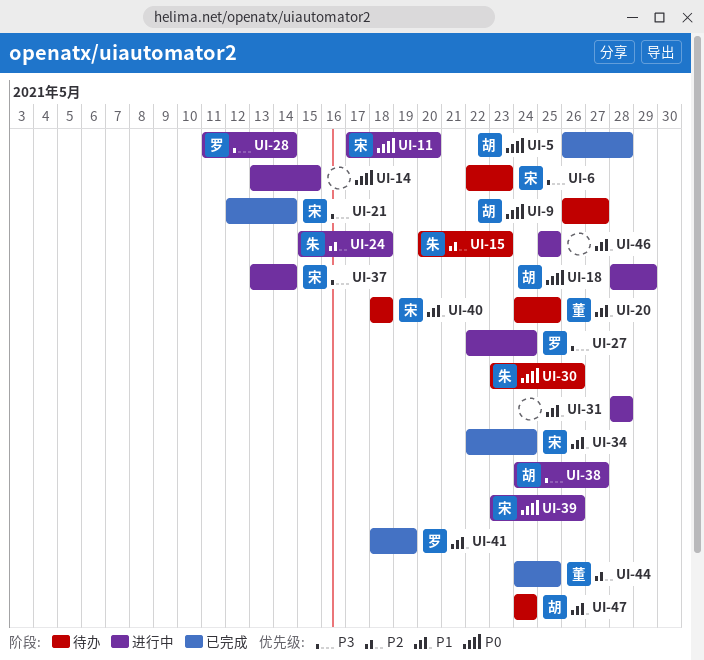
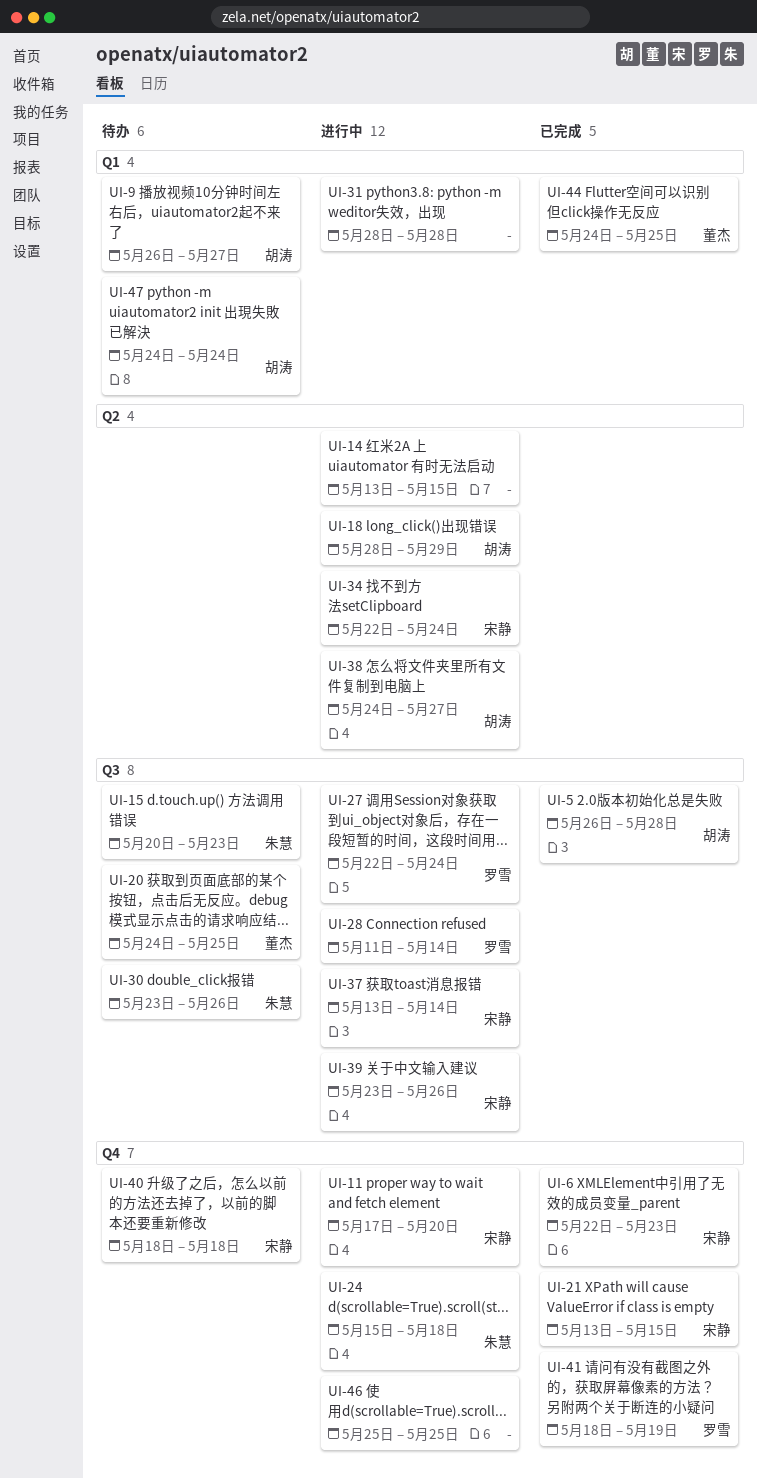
UI-6, status: 待办 -> 已完成
UI-21, start: May 12 -> May 13
UI-21, due: May 14 -> May 15
UI-34, status: 已完成 -> 进行中

